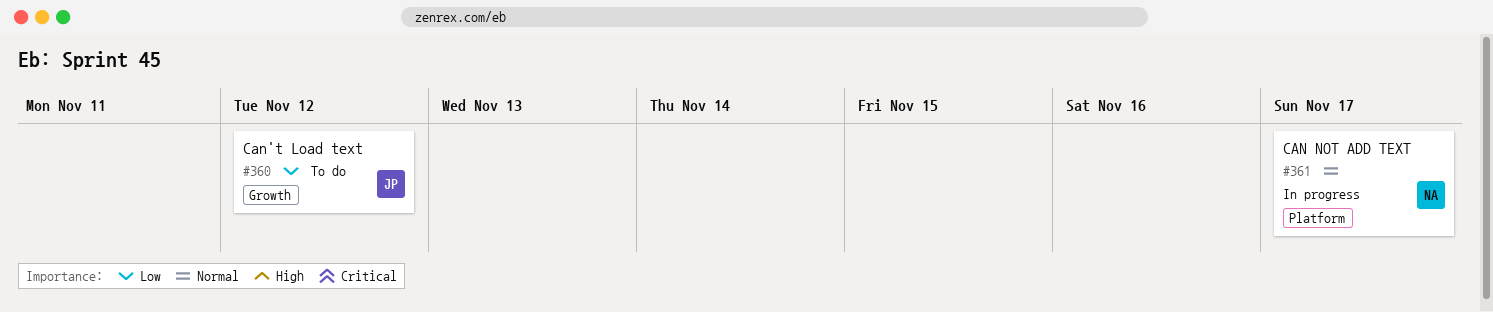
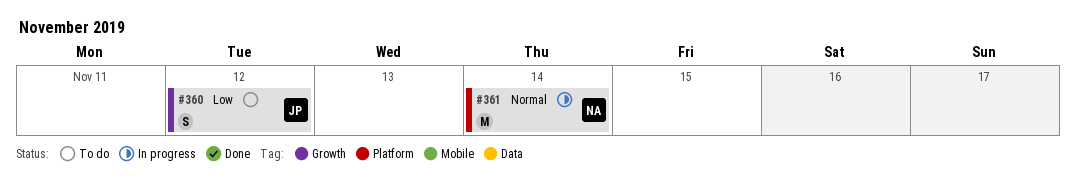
#361, due: Nov 17 -> Nov 14

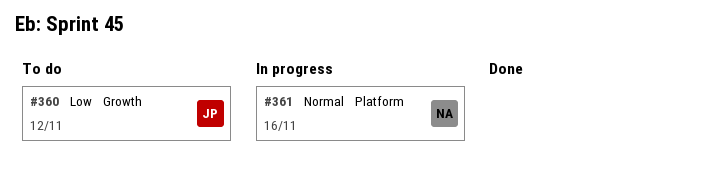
#361, due: Nov 14 -> Nov 16

